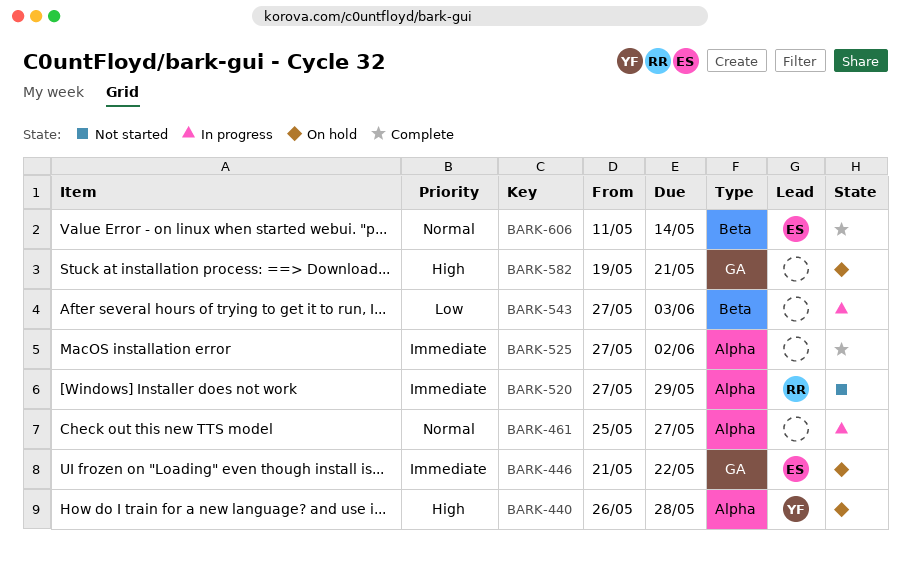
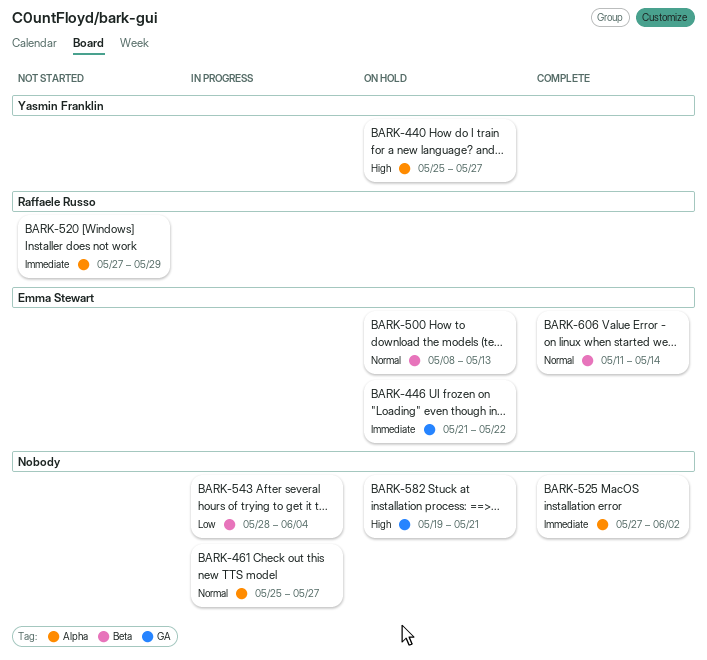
BARK-440, start: May 26 -> May 25
BARK-440, due: May 28 -> May 27
BARK-500: none -> present
BARK-543, start: May 27 -> May 28
BARK-543, due: Jun 3 -> Jun 4

